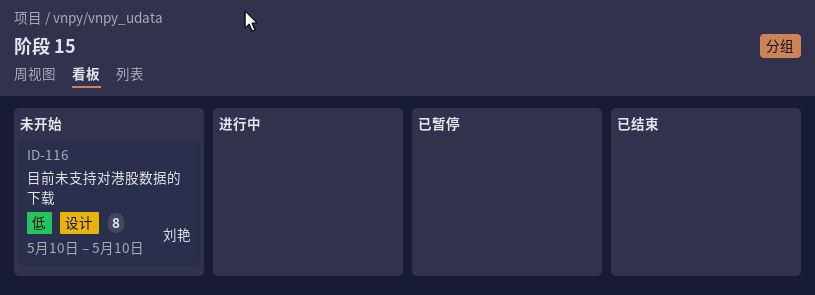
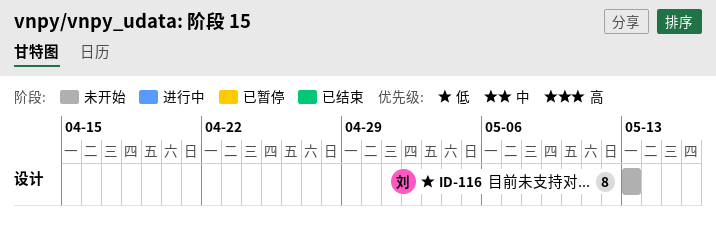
ID-116, start: May 10 -> May 13
ID-116, due: May 10 -> May 13

